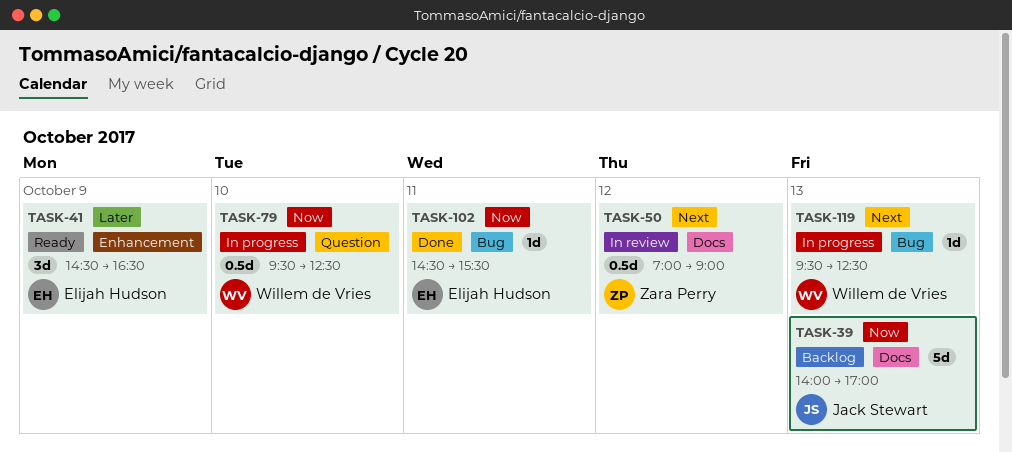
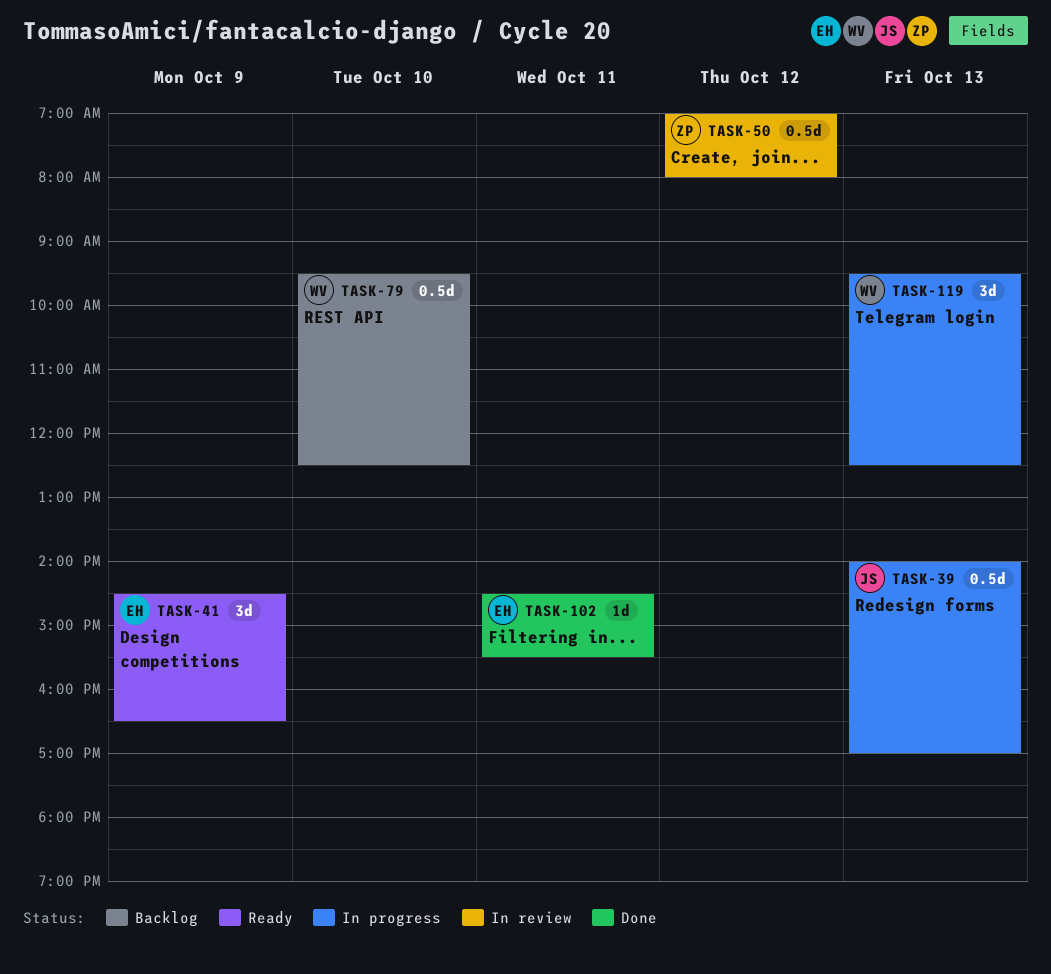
TASK-39, status: Backlog -> In progress
TASK-39, estimate: 5d -> 0.5d
TASK-50, ends: 09:00 -> 08:00
TASK-79, status: In progress -> Backlog
TASK-119, estimate: 1d -> 3d

